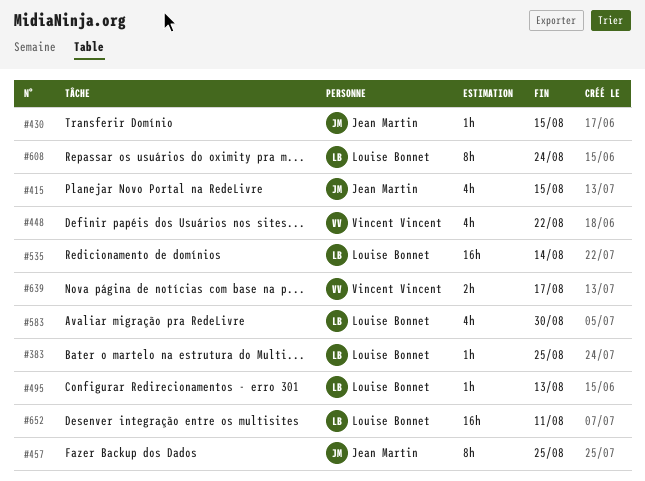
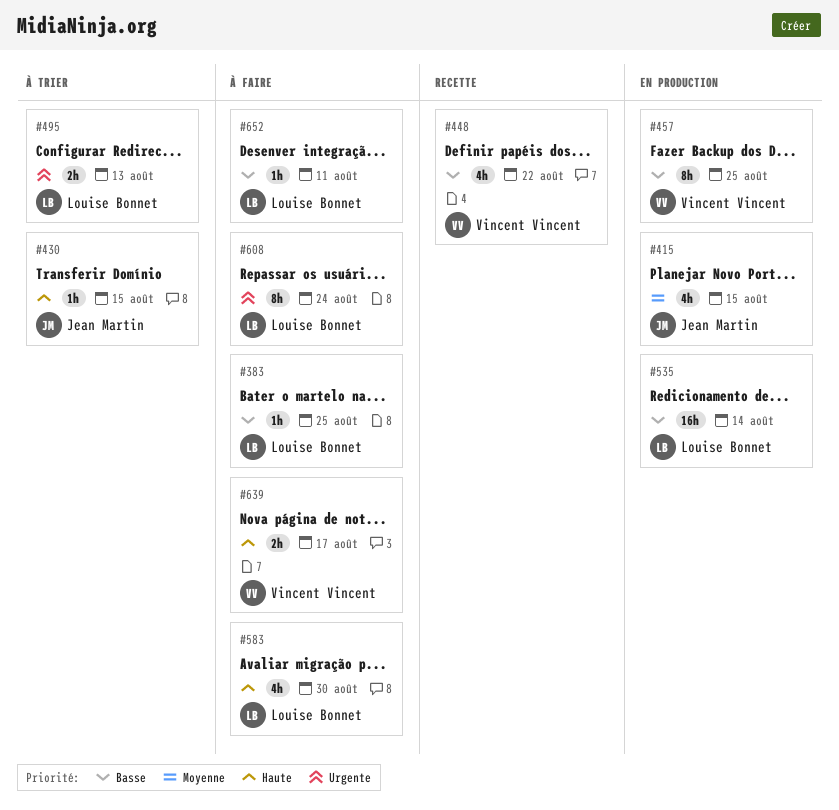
#457, owner: Jean Martin -> Vincent Vincent
#495, estimate: 1h -> 2h
#652, estimate: 16h -> 1h

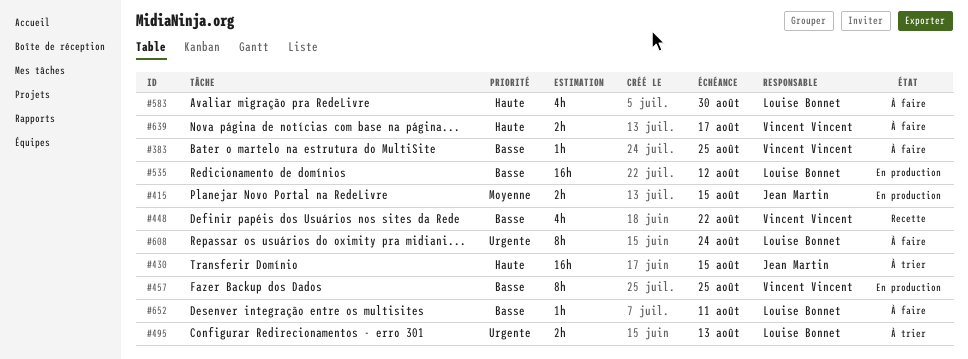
#383, owner: Louise Bonnet -> Vincent Vincent
#415, estimate: 4h -> 2h
#430, estimate: 1h -> 16h
#535, due: Aug 14 -> Aug 12

